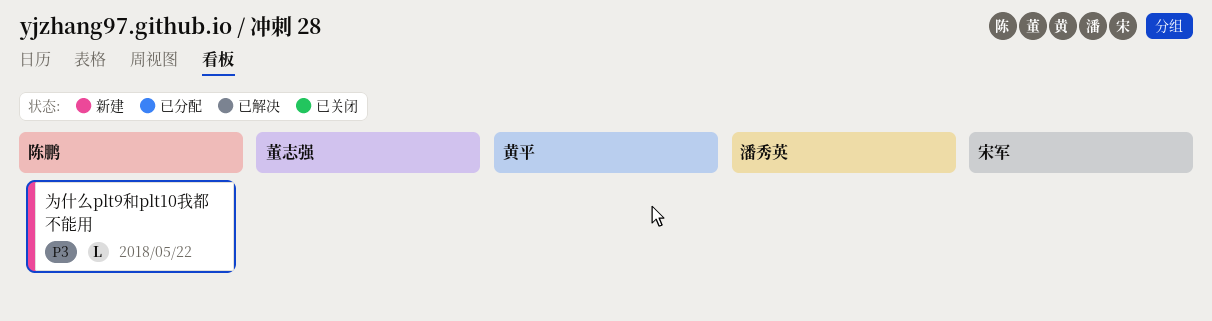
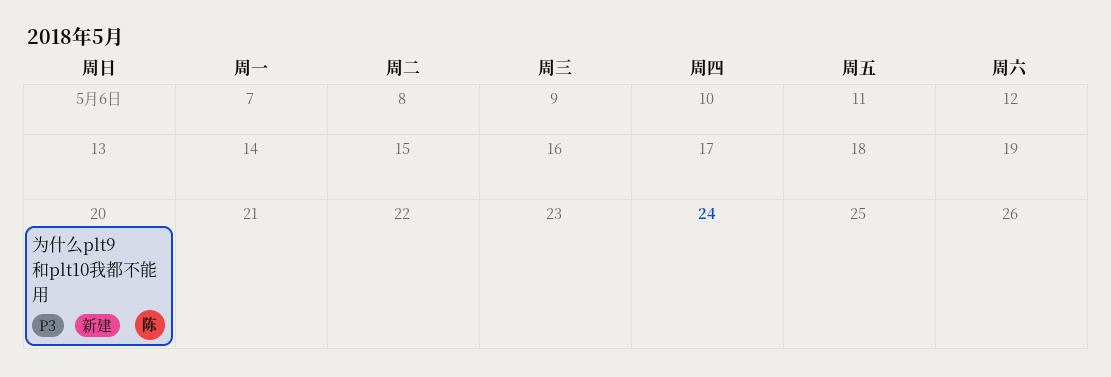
为什么plt9和plt10我都不能用, due: May 22 -> May 20

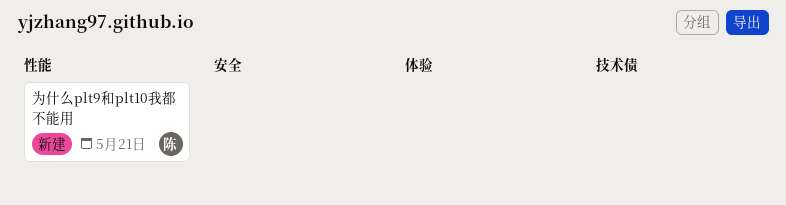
为什么plt9和plt10我都不能用, due: May 20 -> May 21

